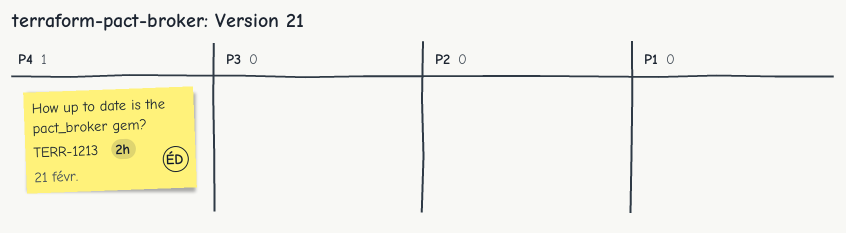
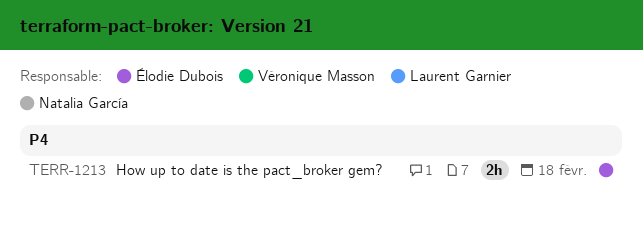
TERR-1213, due: Feb 21 -> Feb 18

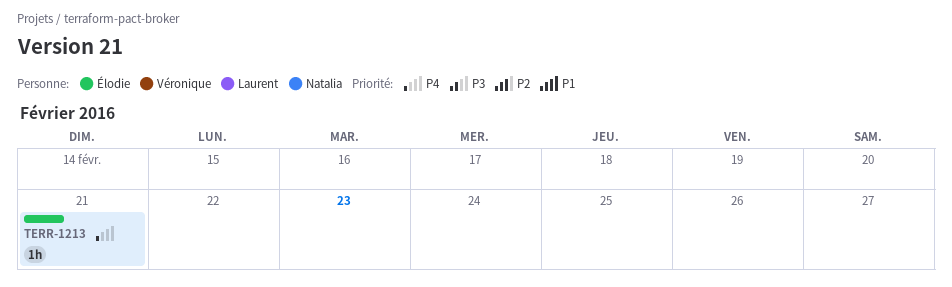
TERR-1213, estimate: 2h -> 1h
TERR-1213, due: Feb 18 -> Feb 21

